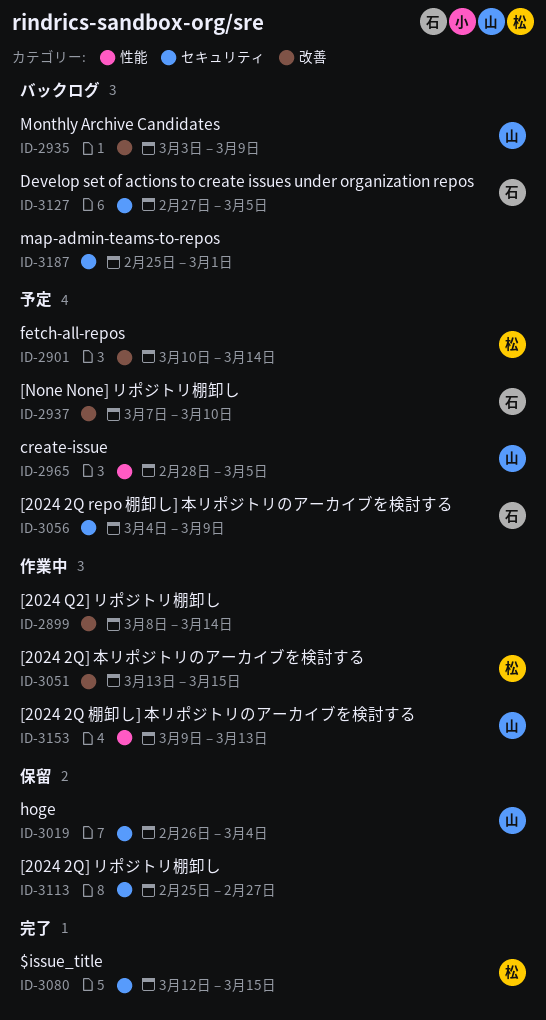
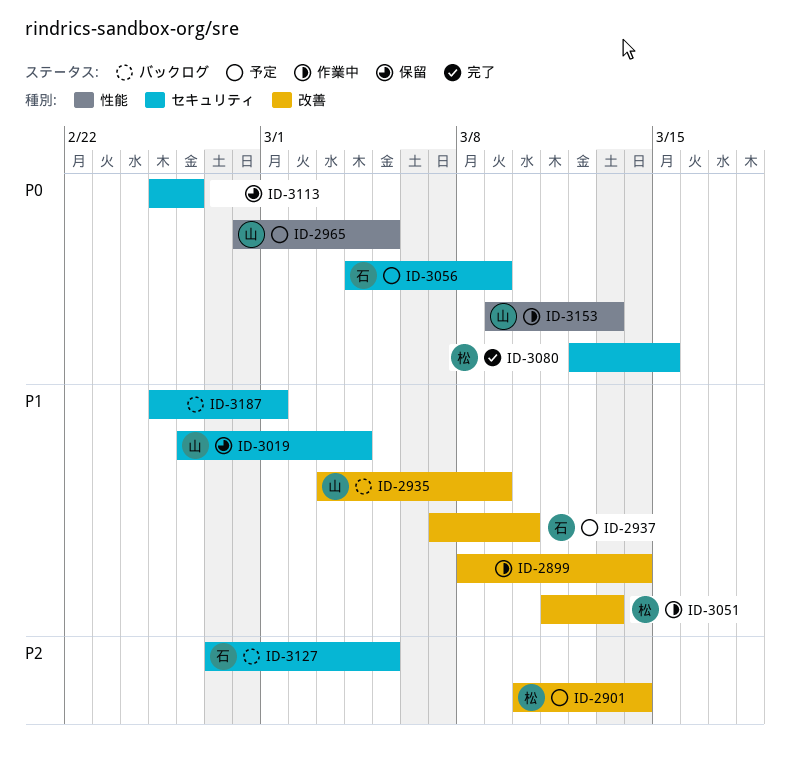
ID-3051, start: Mar 13 -> Mar 11
ID-3051, due: Mar 15 -> Mar 13
ID-3113, due: Feb 27 -> Feb 26

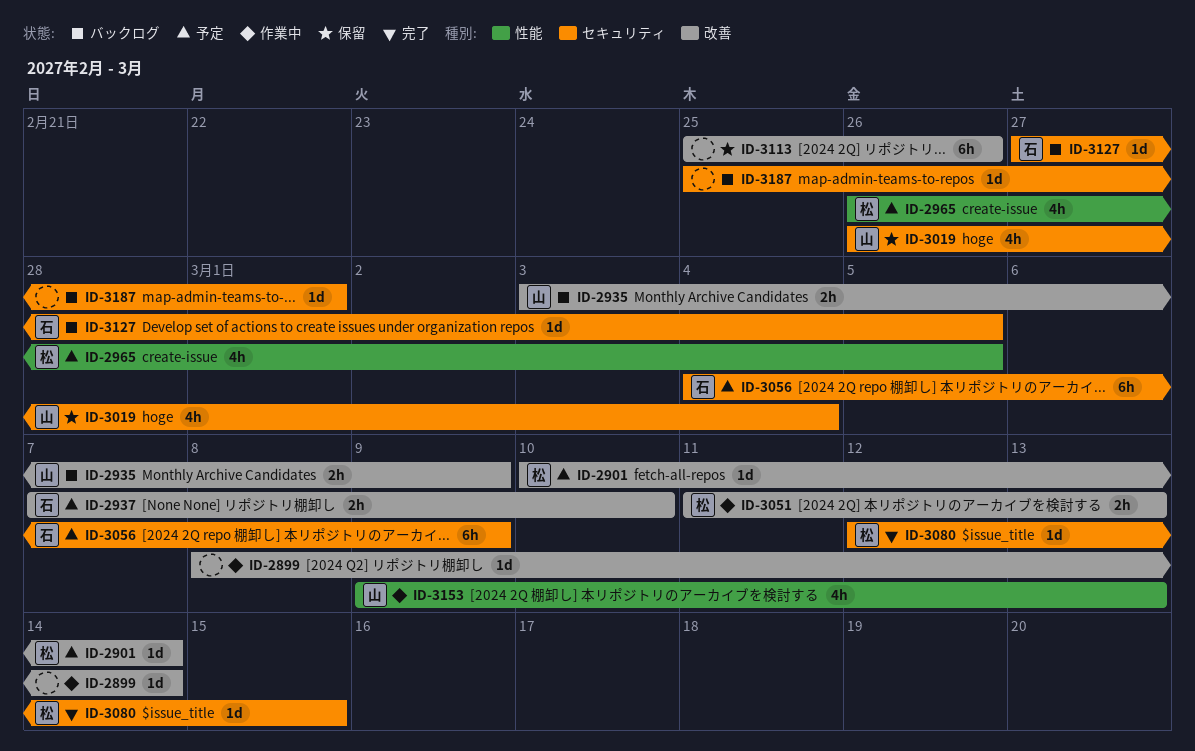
ID-2965, owner: 山 -> 松
ID-2965, start: Feb 28 -> Feb 26
ID-3113, label: セキュリティ -> 改善

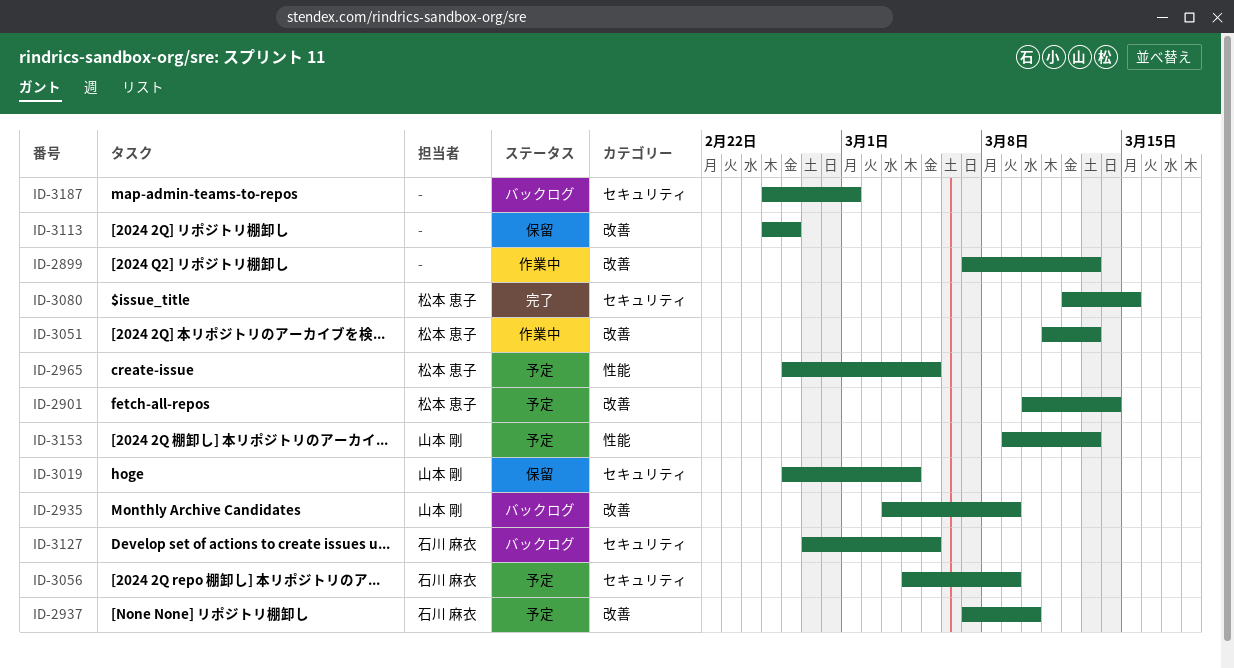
ID-2899, start: Mar 8 -> Mar 7
ID-2899, due: Mar 14 -> Mar 13
ID-3153, status: 作業中 -> 予定

